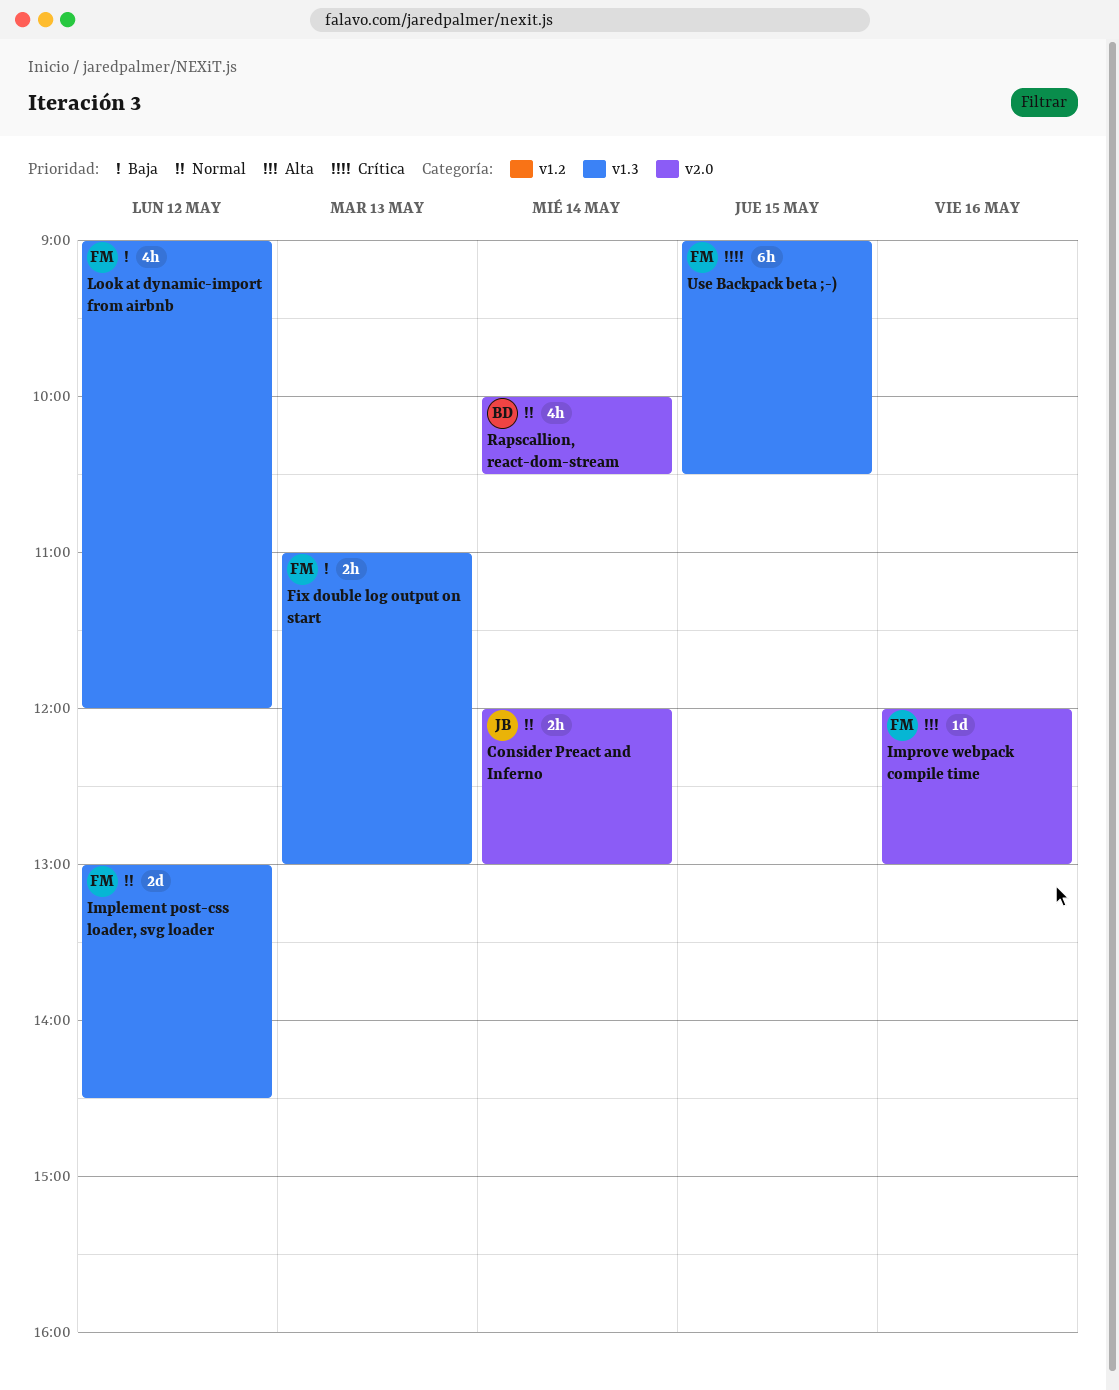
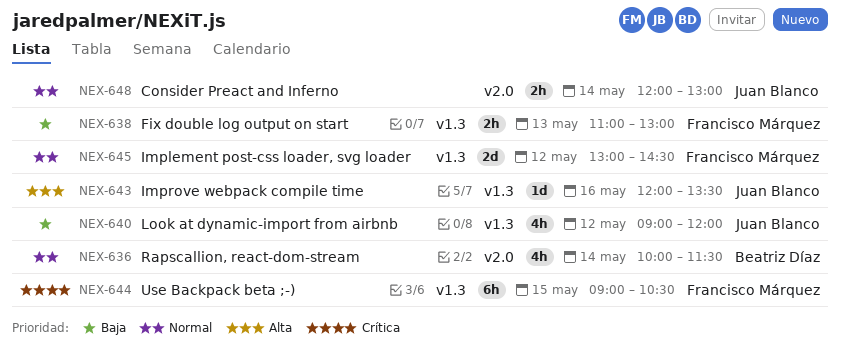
Improve webpack compile time, owner: Francisco Márquez -> Juan Blanco
Improve webpack compile time, label: v2.0 -> v1.3
Improve webpack compile time, ends: 13:00 -> 13:30
Look at dynamic-import from airbnb, owner: Francisco Márquez -> Juan Blanco
Rapscallion, react-dom-stream, ends: 10:30 -> 11:30

